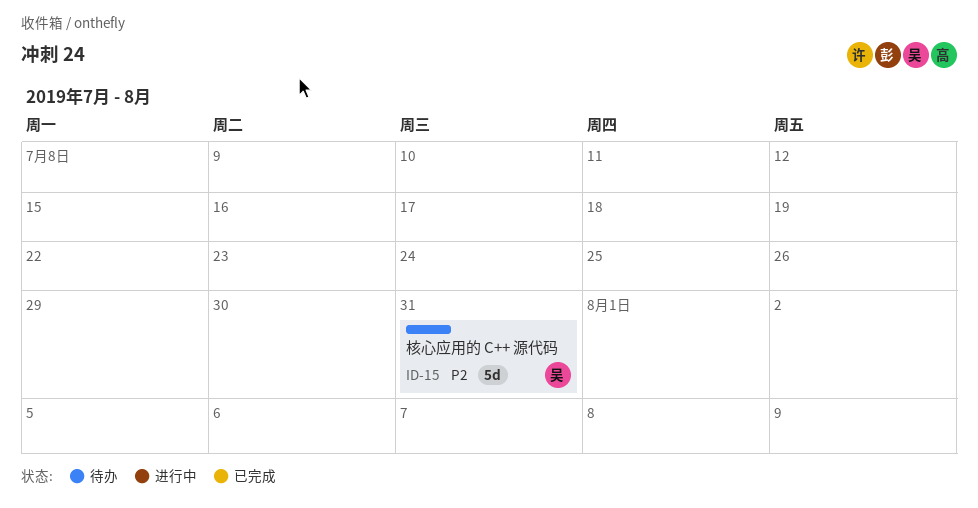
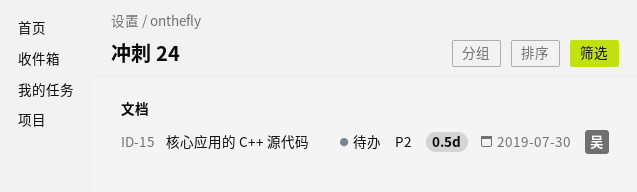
ID-15, estimate: 5d -> 0.5d
ID-15, due: Jul 31 -> Jul 30

